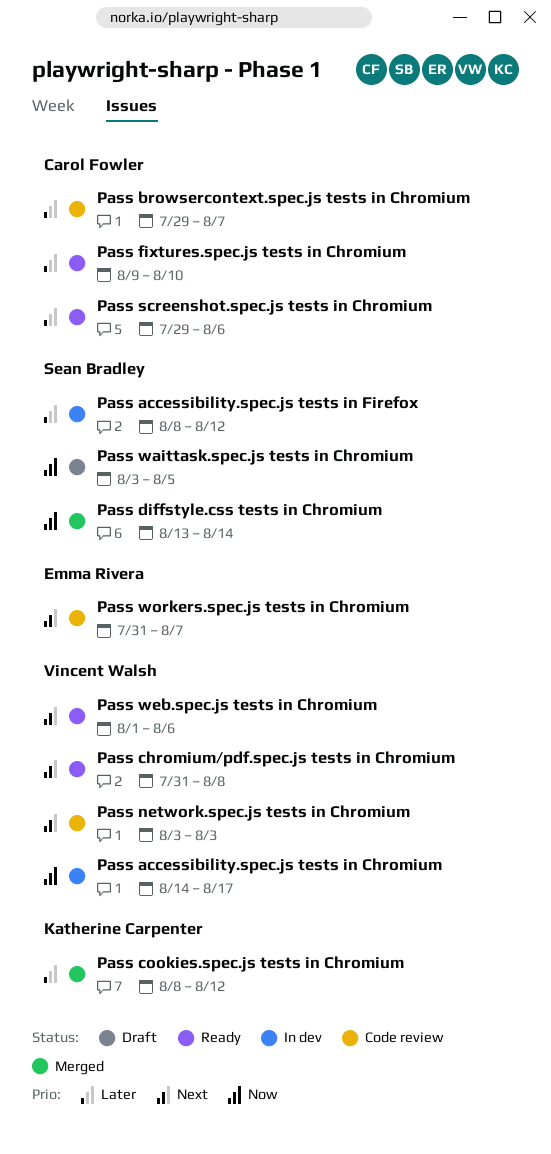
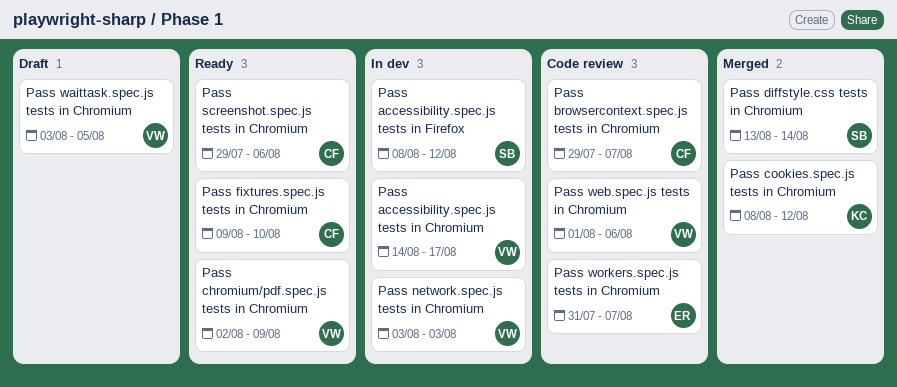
Pass chromium/pdf.spec.js tests in Chromium, start: Jul 31 -> Aug 2
Pass chromium/pdf.spec.js tests in Chromium, due: Aug 8 -> Aug 9
Pass network.spec.js tests in Chromium, status: Code review -> In dev
Pass waittask.spec.js tests in Chromium, owner: Sean Bradley -> Vincent Walsh
Pass web.spec.js tests in Chromium, status: Ready -> Code review

